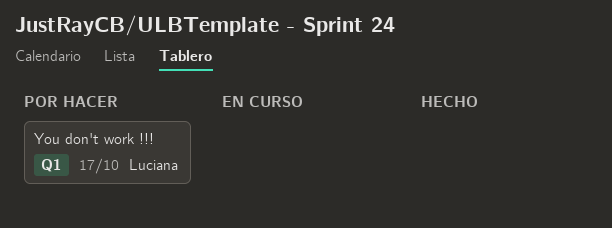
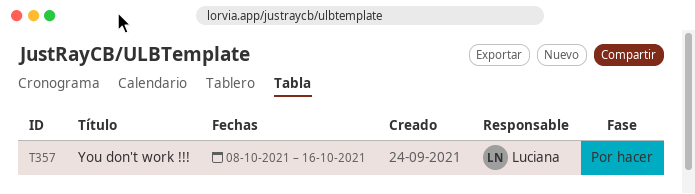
You don't work !!!, due: Oct 17 -> Oct 16

